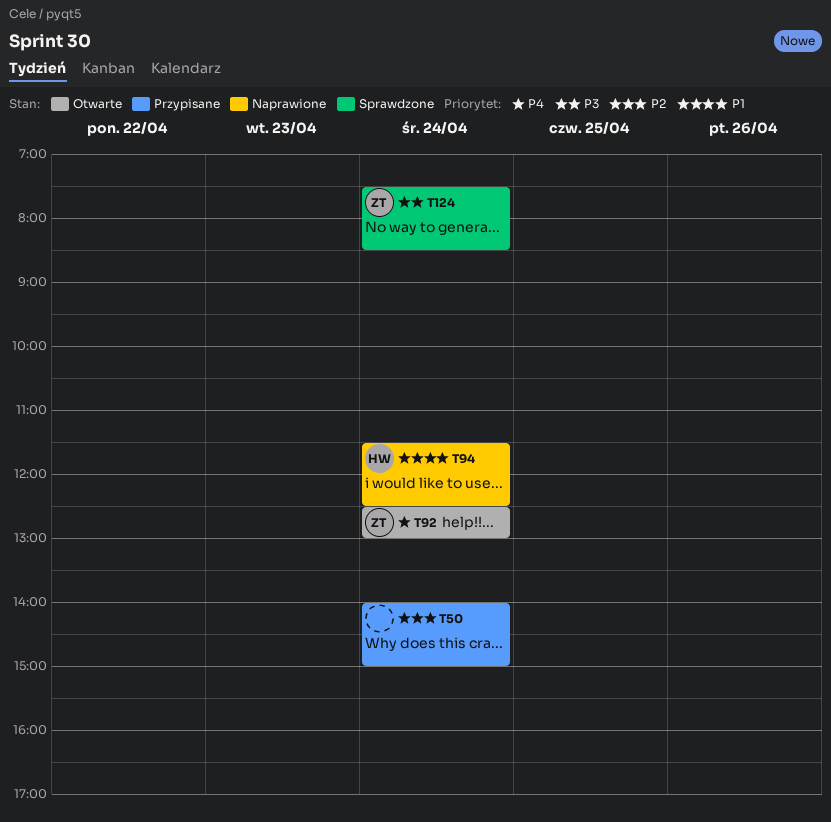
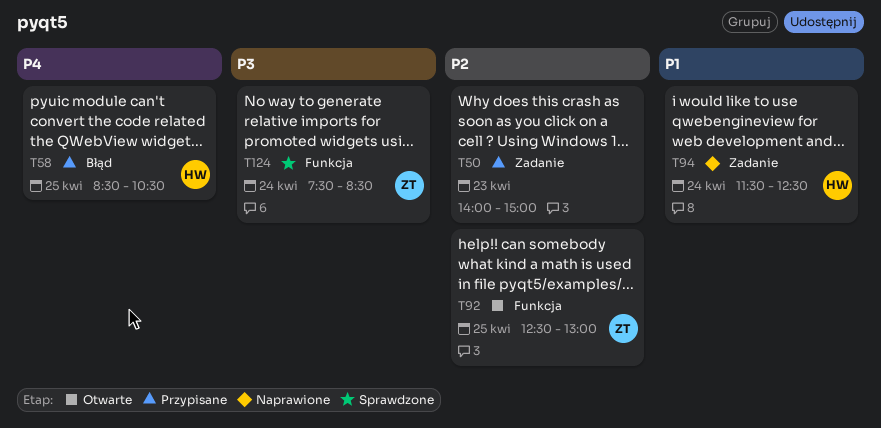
T50, day: Apr 24 -> Apr 23
T58: none -> present
T92, priority: P4 -> P2
T92, day: Apr 24 -> Apr 25

